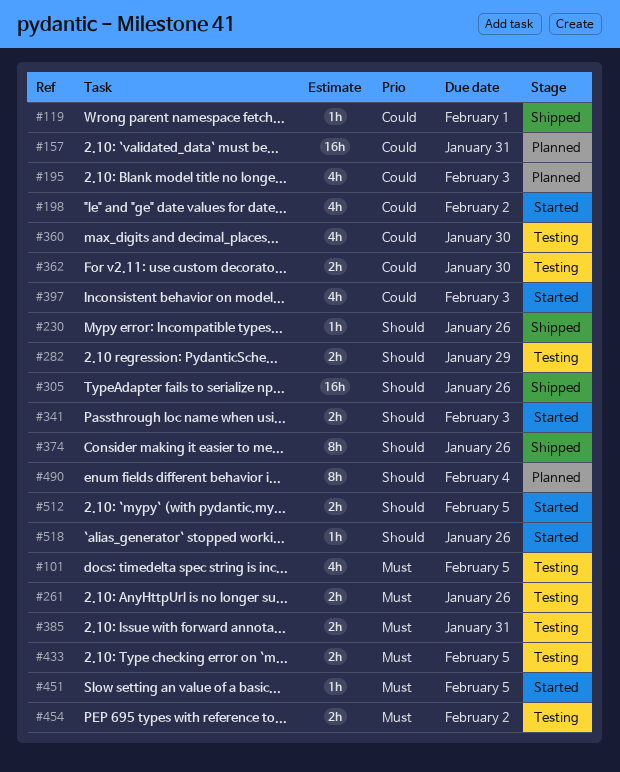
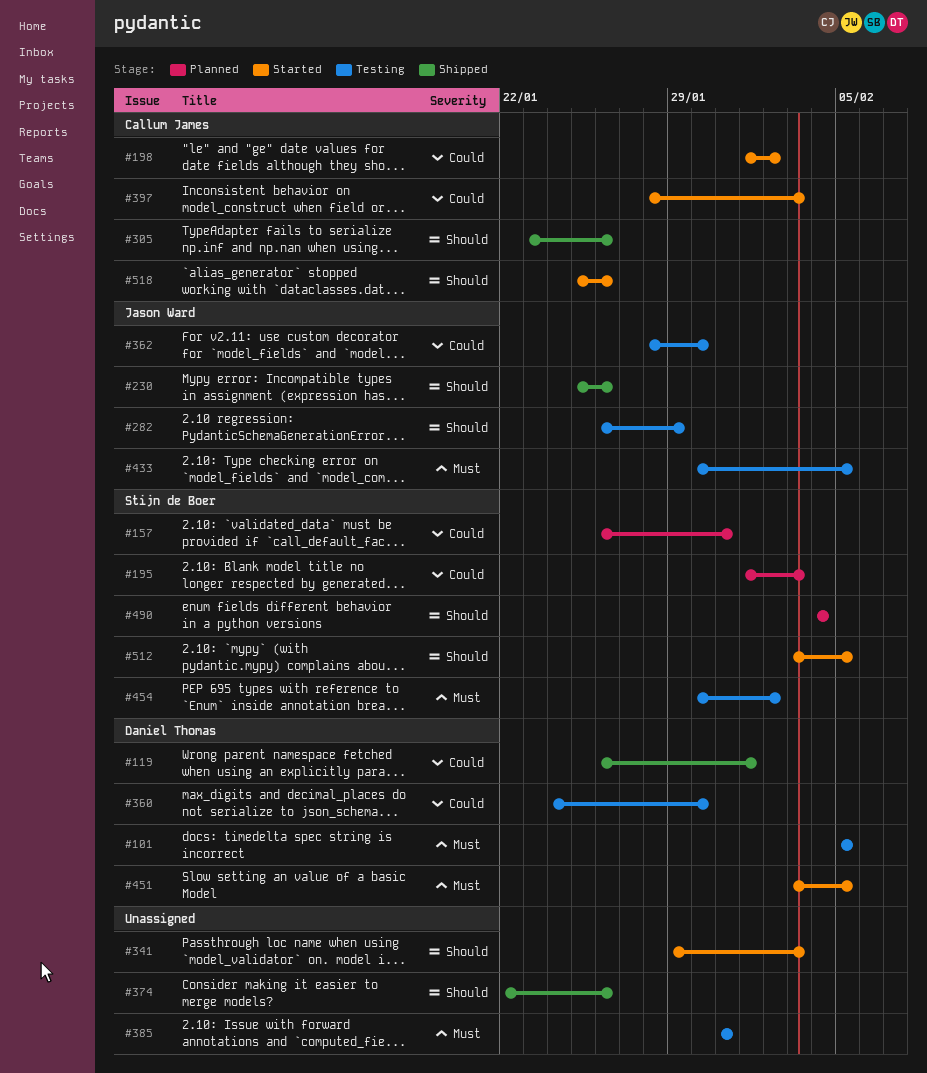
#261: present -> none

